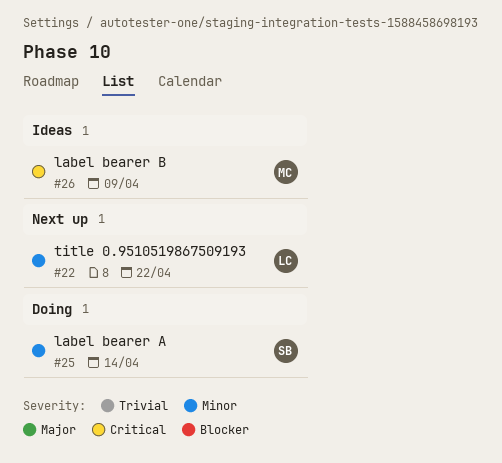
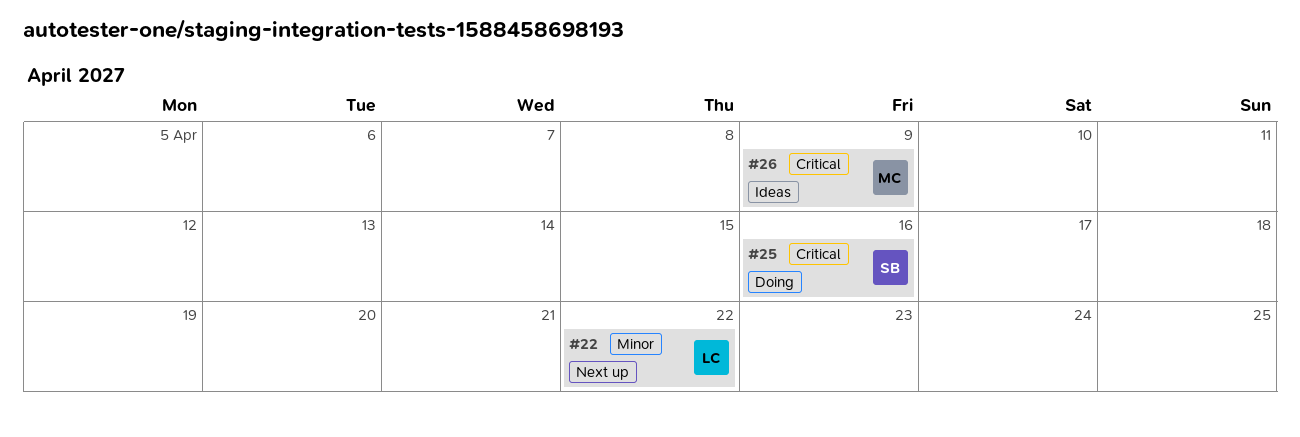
#25, priority: Minor -> Critical
#25, due: Apr 14 -> Apr 16

